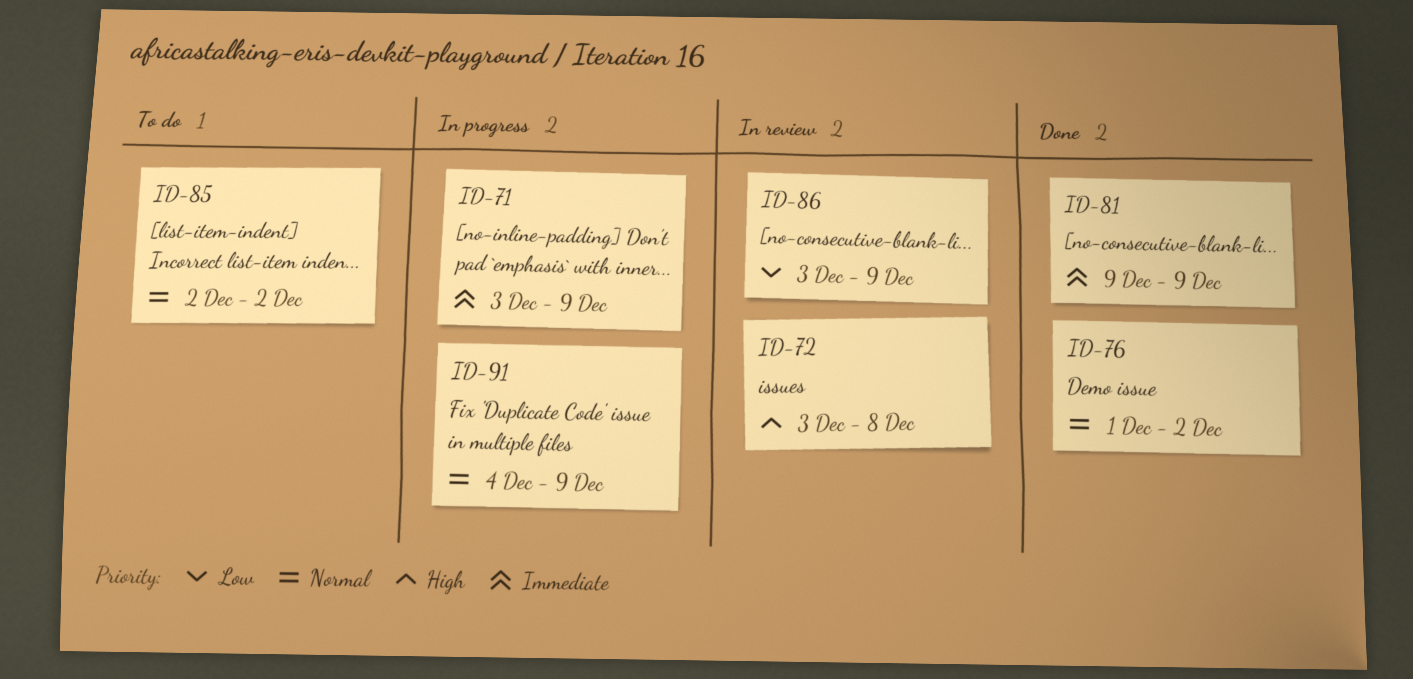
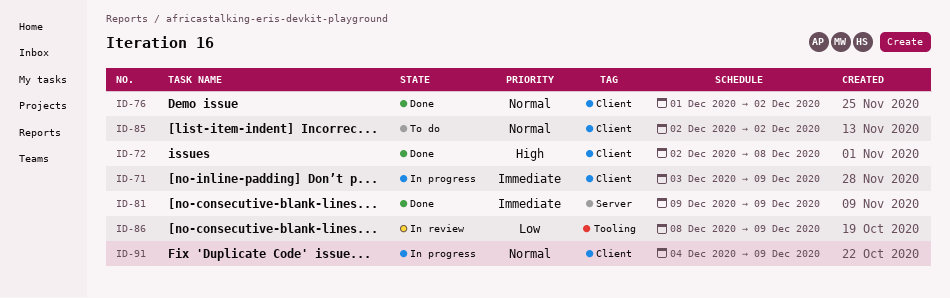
ID-72, status: In review -> Done
ID-72, start: Dec 3 -> Dec 2
ID-86, start: Dec 3 -> Dec 8

